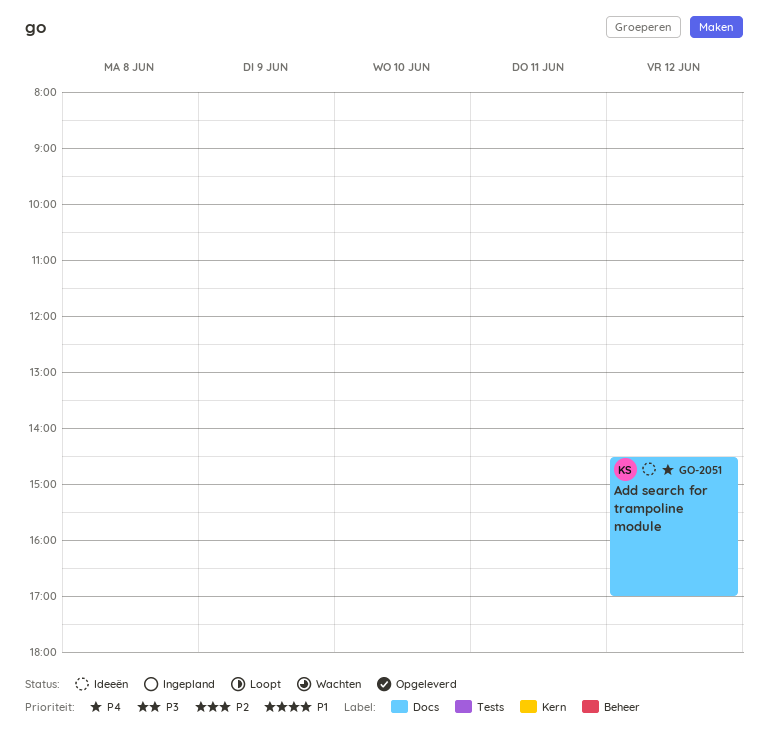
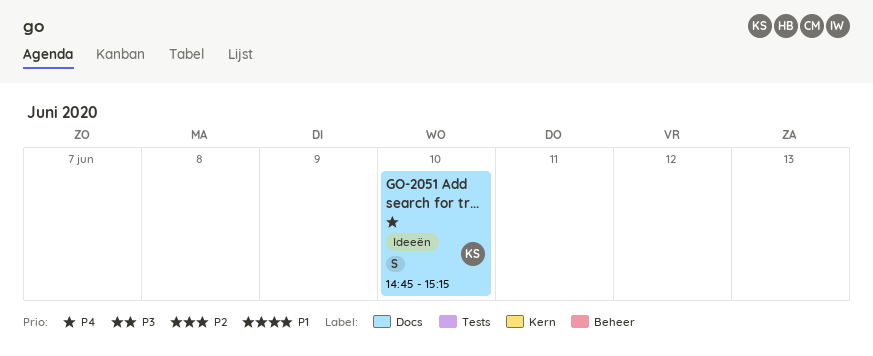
GO-2051, day: Jun 12 -> Jun 10
GO-2051, begins: 14:30 -> 14:45
GO-2051, ends: 17:00 -> 15:15

